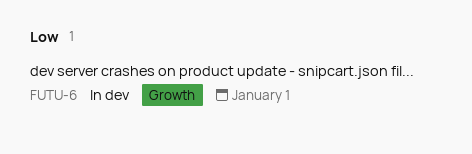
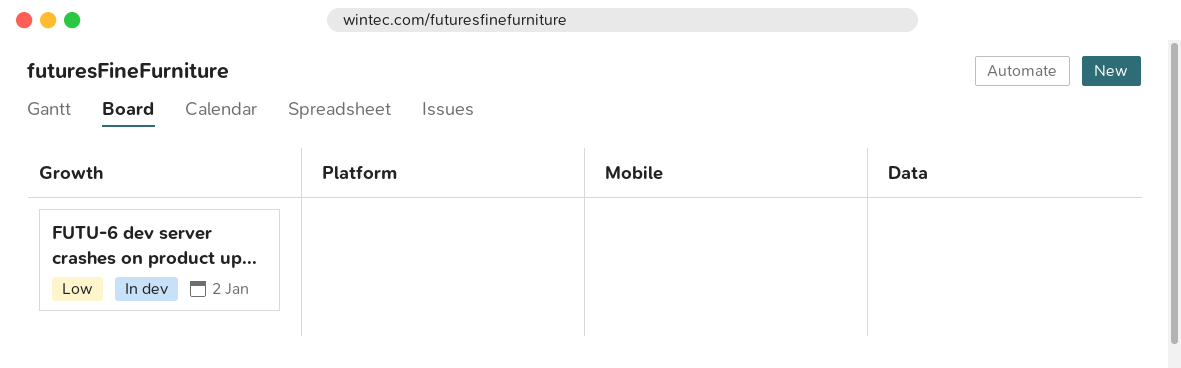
FUTU-6, due: Jan 1 -> Jan 2

